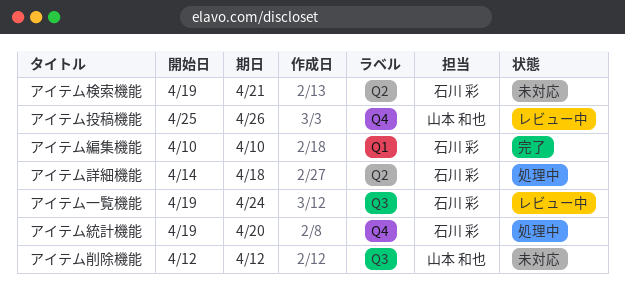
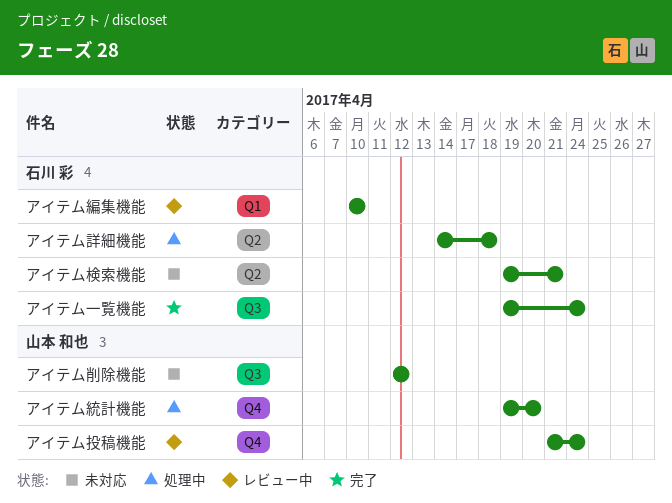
アイテム一覧機能, status: レビュー中 -> 完了
アイテム投稿機能, start: Apr 25 -> Apr 21
アイテム投稿機能, due: Apr 26 -> Apr 24
アイテム統計機能, owner: 石川 彩 -> 山本 和也
アイテム編集機能, status: 完了 -> レビュー中

